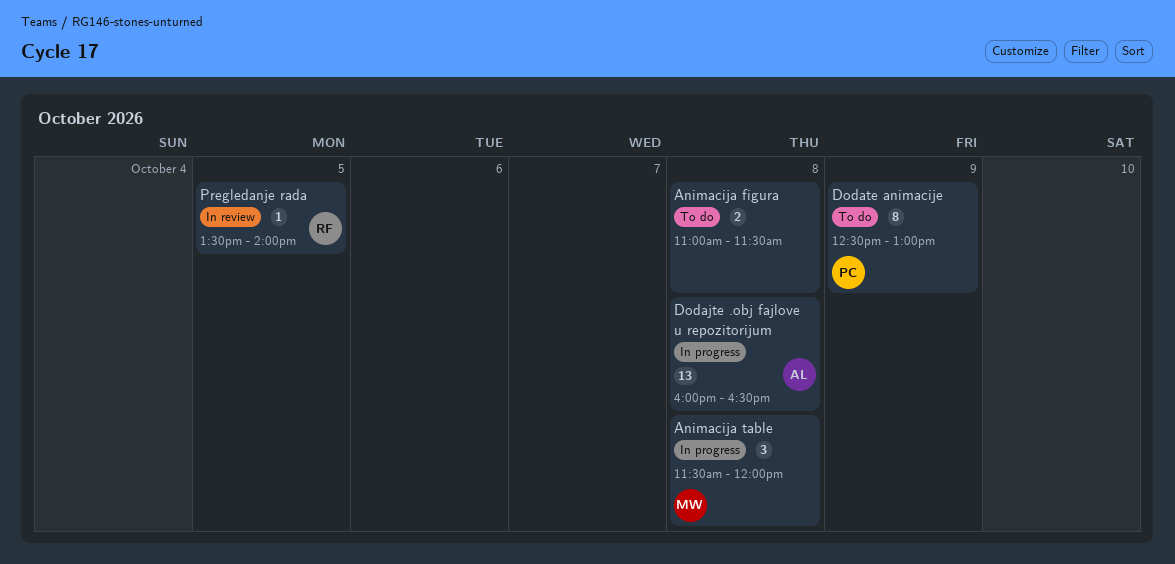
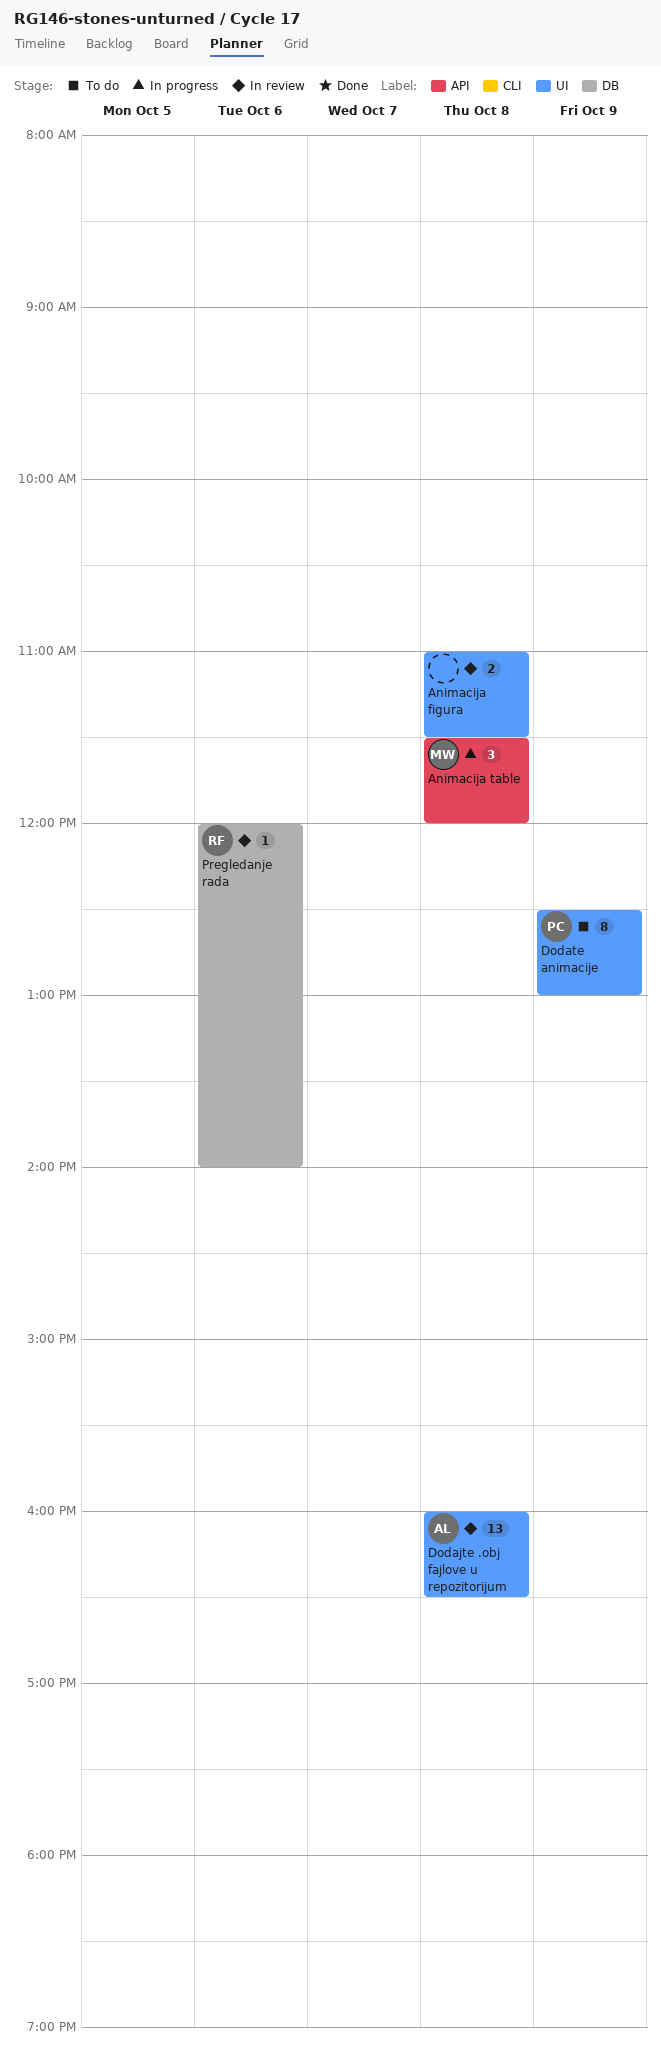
Animacija figura, status: To do -> In review
Dodajte .obj fajlove u repozitorijum, status: In progress -> In review
Pregledanje rada, day: Oct 5 -> Oct 6
Pregledanje rada, begins: 13:30 -> 12:00

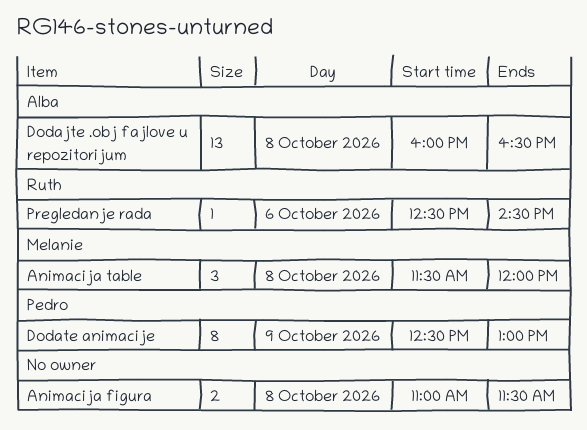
Pregledanje rada, begins: 12:00 -> 12:30
Pregledanje rada, ends: 14:00 -> 14:30

